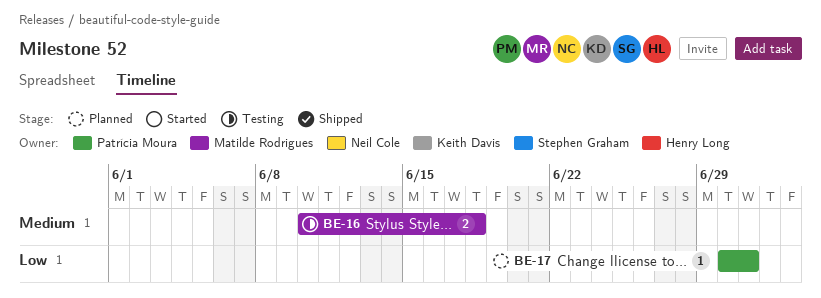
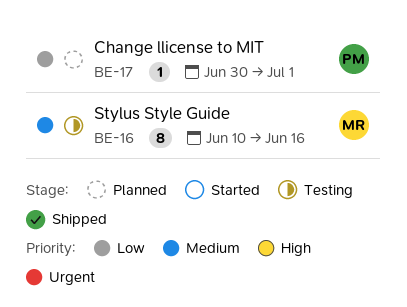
BE-16, estimate: 2 -> 8
BE-16, due: Jun 18 -> Jun 16

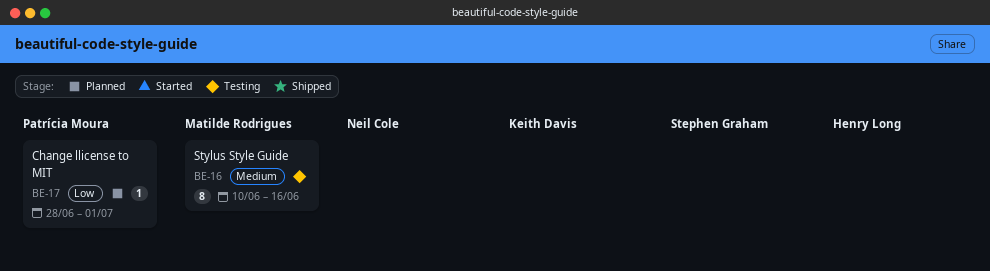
BE-17, start: Jun 30 -> Jun 28

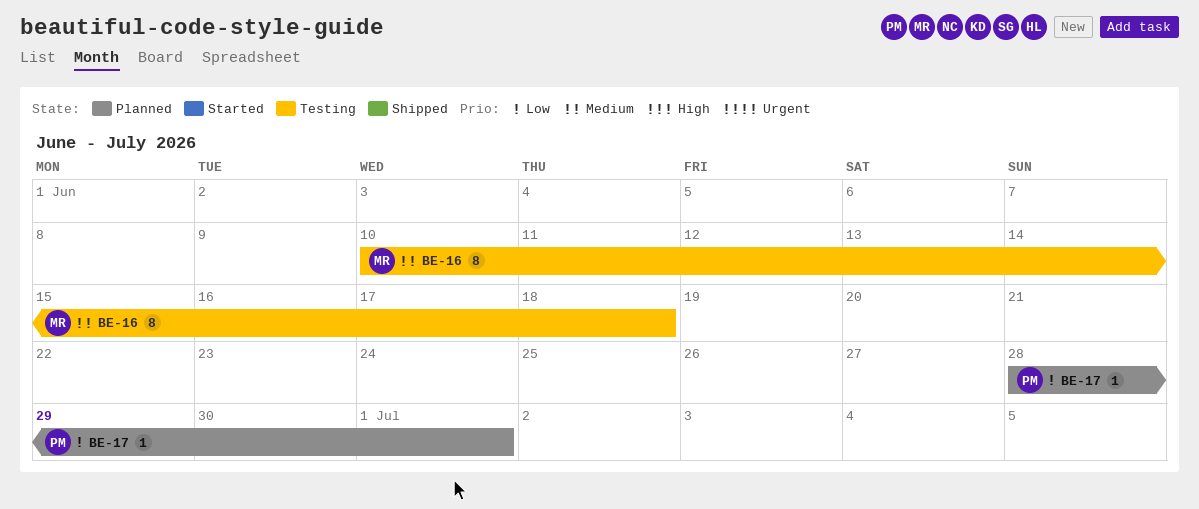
BE-16, due: Jun 16 -> Jun 18

